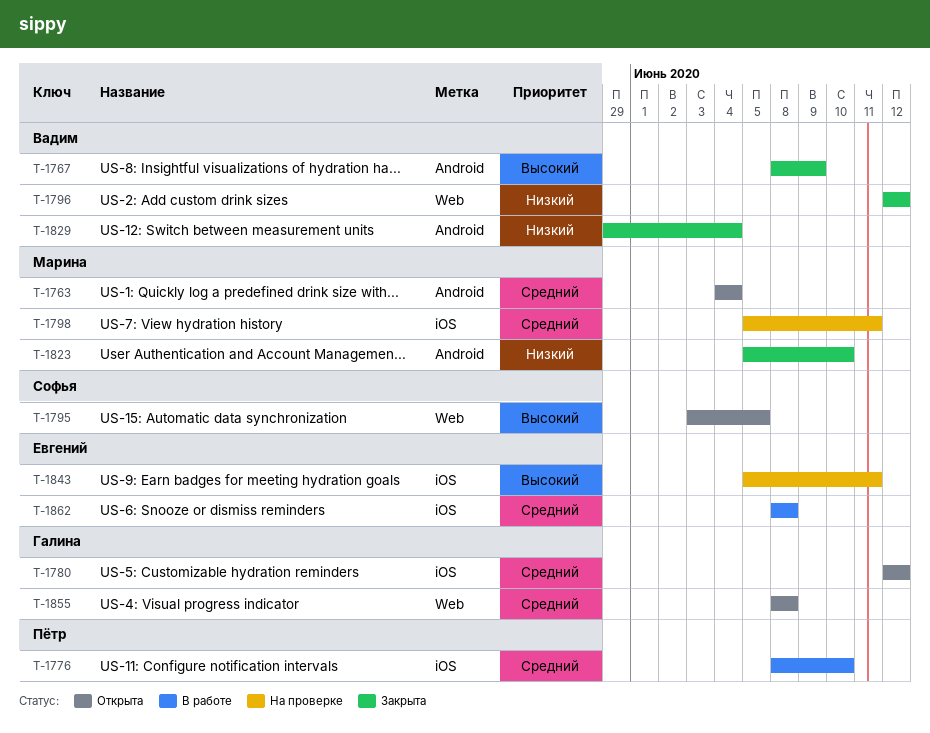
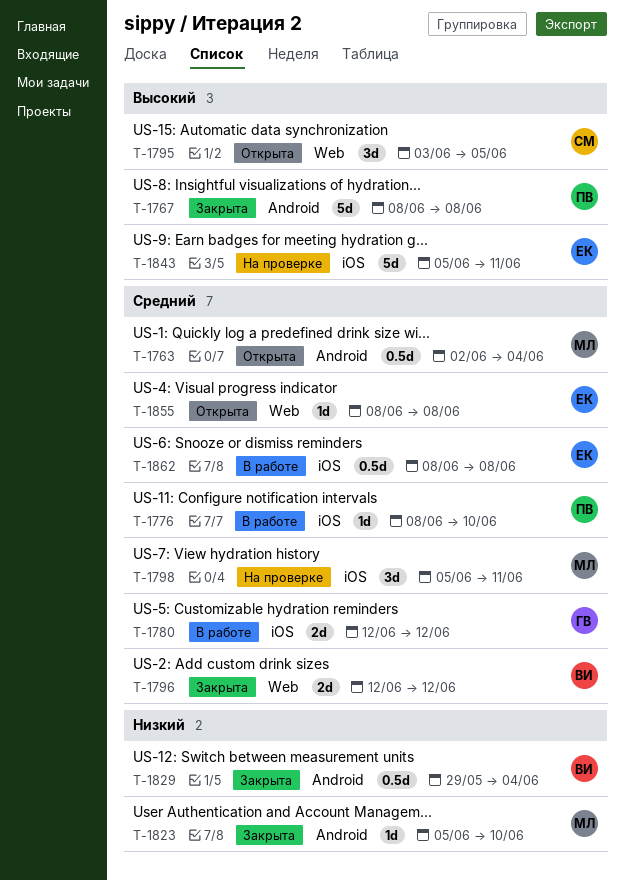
T-1763, start: Jun 4 -> Jun 2
T-1767, owner: Вадим -> Пётр
T-1767, due: Jun 9 -> Jun 8
T-1780, status: Открыта -> В работе
T-1796, priority: Низкий -> Средний
T-1855, owner: Галина -> Евгений

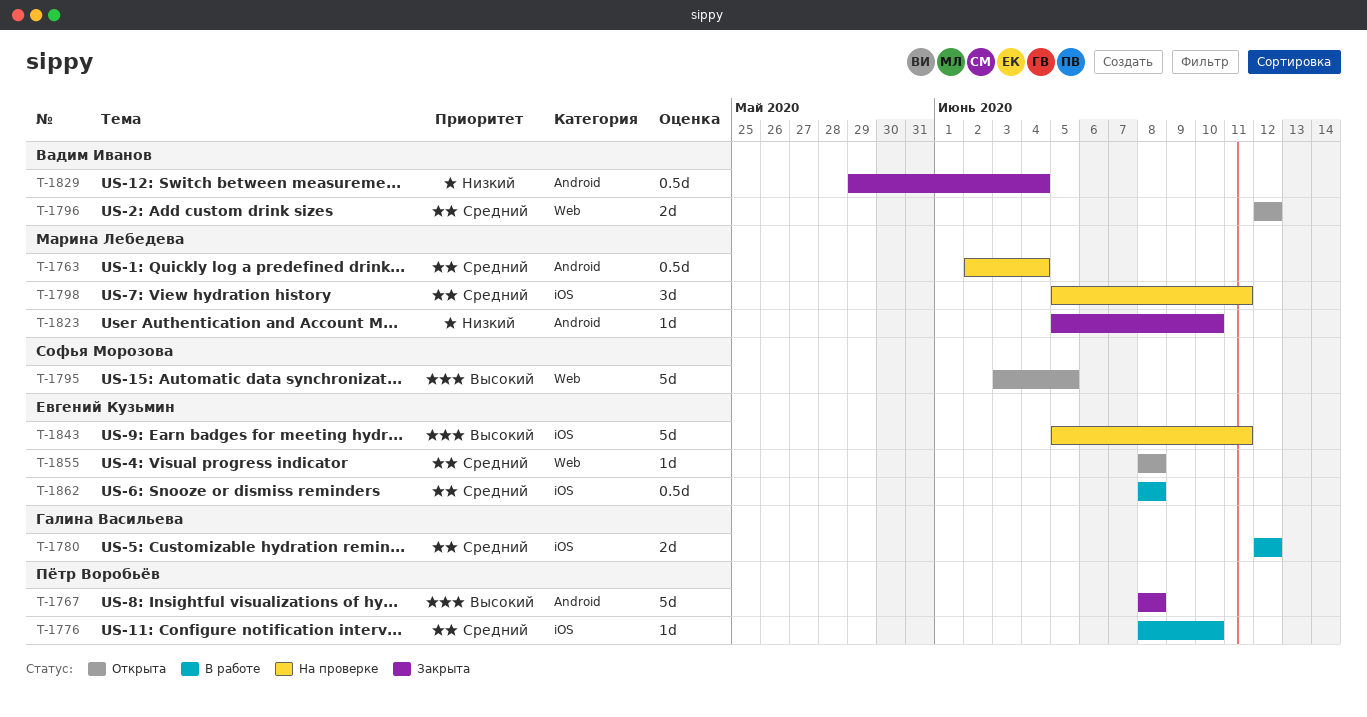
T-1763, status: Открыта -> На проверке
T-1795, estimate: 3d -> 5d
T-1796, status: Закрыта -> Открыта

